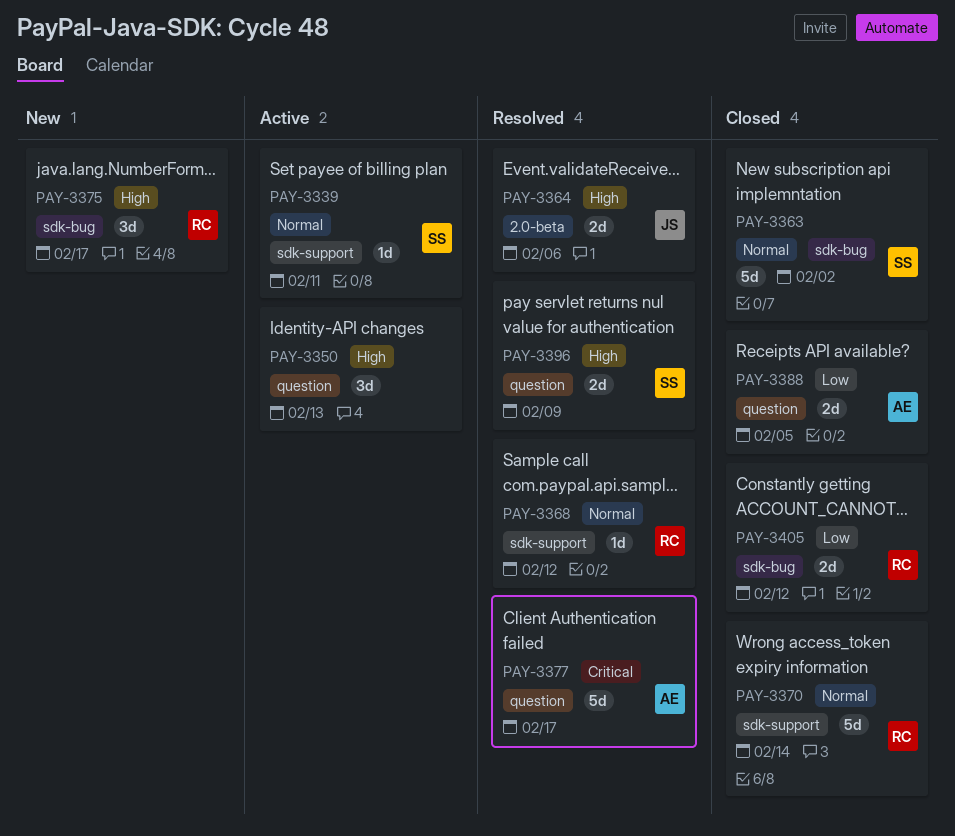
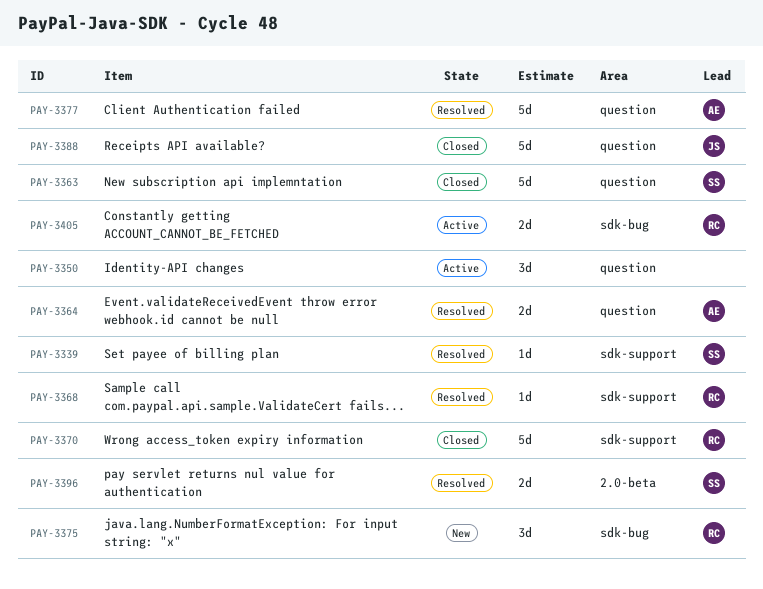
PAY-3339, status: Active -> Resolved
PAY-3363, label: sdk-bug -> question
PAY-3364, owner: JS -> AE
PAY-3364, label: 2.0-beta -> question
PAY-3388, owner: AE -> JS
PAY-3388, estimate: 2d -> 5d
PAY-3396, label: question -> 2.0-beta
PAY-3405, status: Closed -> Active

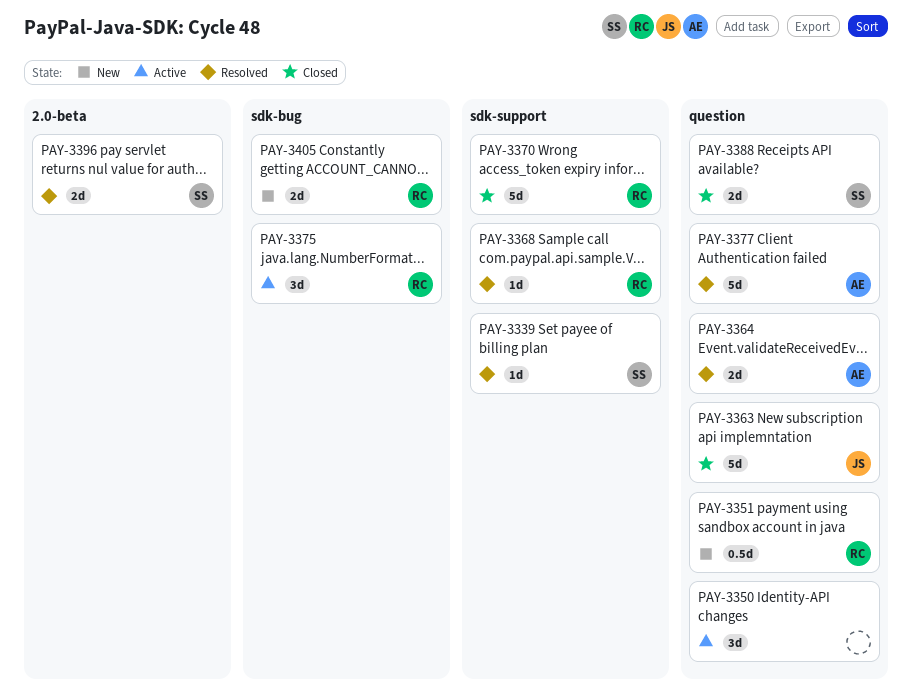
PAY-3351: none -> present
PAY-3363, owner: SS -> JS
PAY-3375, status: New -> Active
PAY-3388, owner: JS -> SS
PAY-3388, estimate: 5d -> 2d
PAY-3405, status: Active -> New

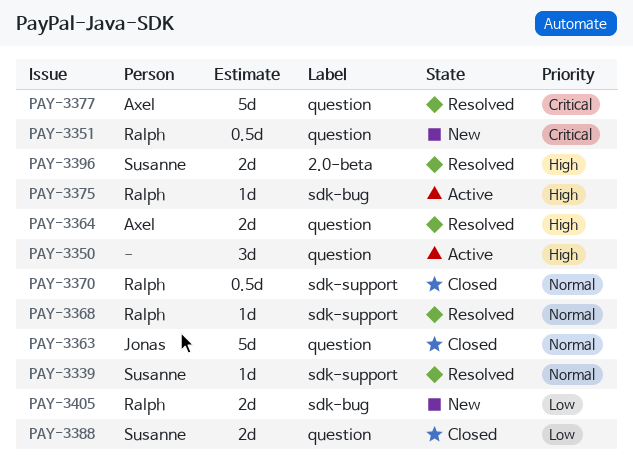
PAY-3370, estimate: 5d -> 0.5d
PAY-3375, estimate: 3d -> 1d

